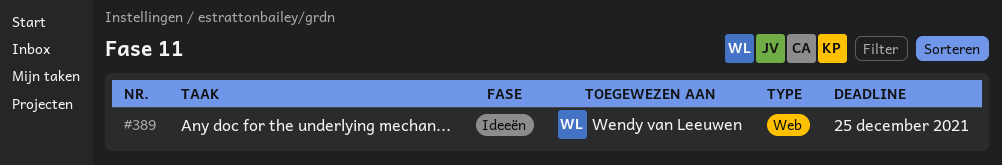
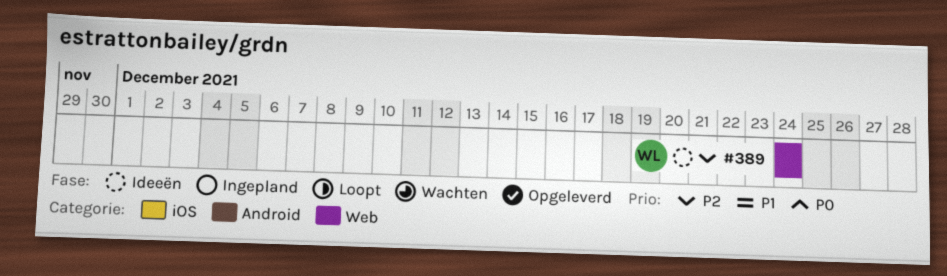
#389, due: Dec 25 -> Dec 24

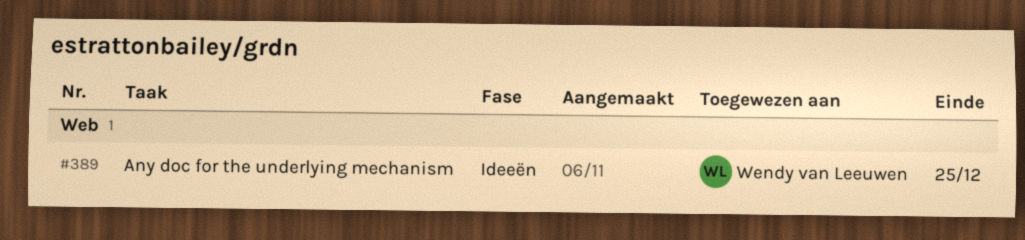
#389, due: Dec 24 -> Dec 25

